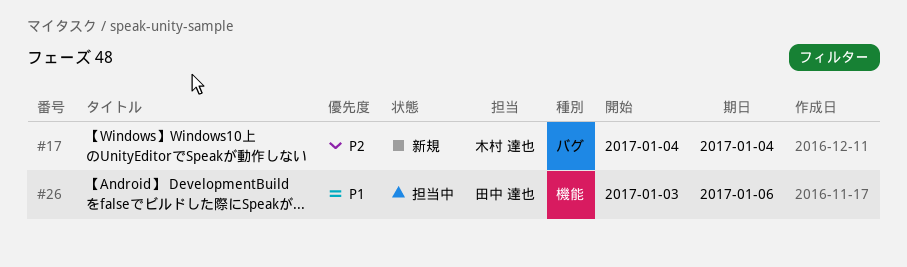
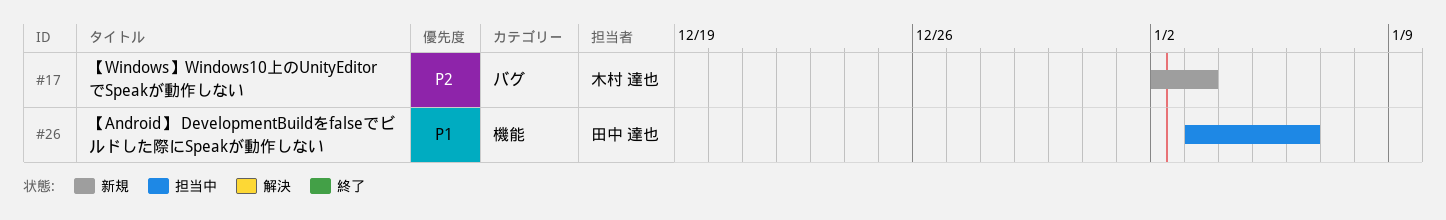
#17, start: Jan 4 -> Jan 2
#17, due: Jan 4 -> Jan 3

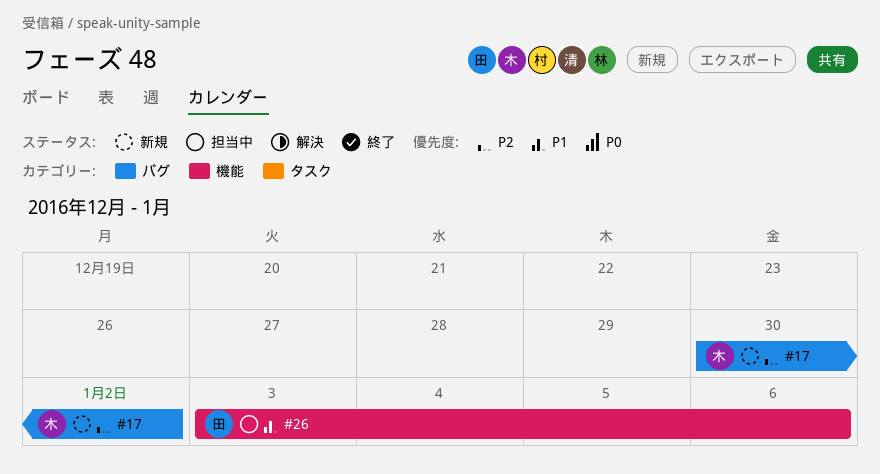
#17, start: Jan 2 -> Dec 30
#17, due: Jan 3 -> Jan 2

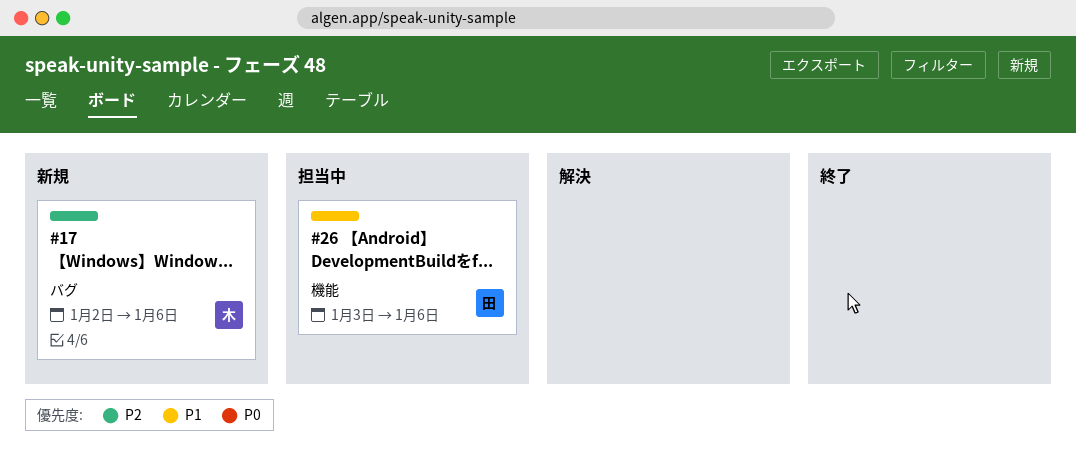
#17, start: Dec 30 -> Jan 2
#17, due: Jan 2 -> Jan 6

